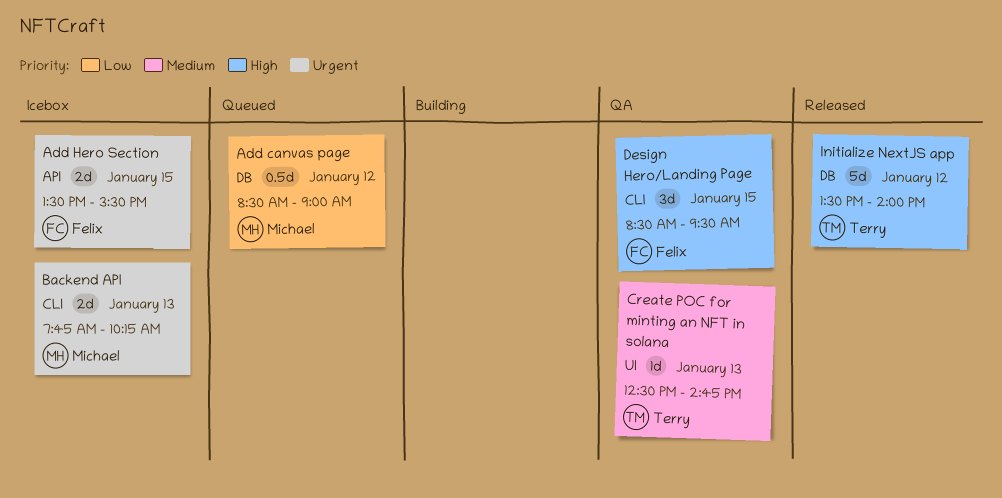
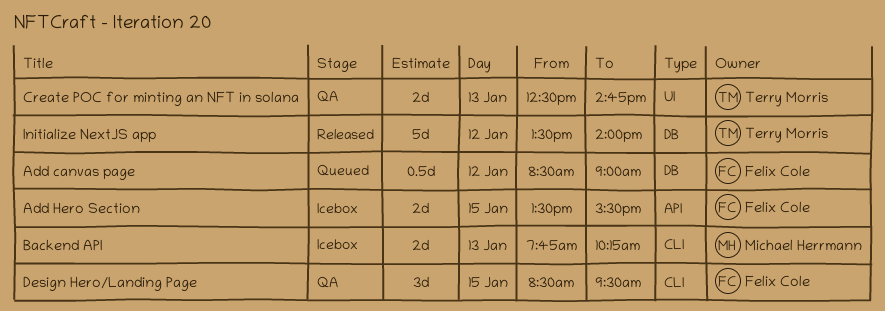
Add canvas page, owner: Michael Herrmann -> Felix Cole
Create POC for minting an NFT in solana, estimate: 1d -> 2d

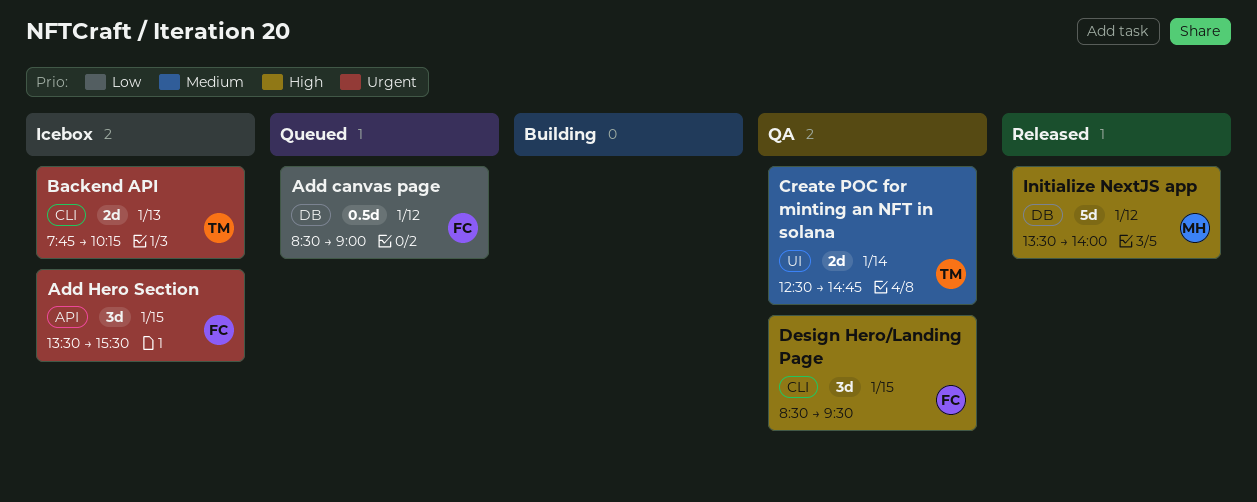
Add Hero Section, estimate: 2d -> 3d
Backend API, owner: Michael Herrmann -> Terry Morris
Create POC for minting an NFT in solana, day: Jan 13 -> Jan 14
Initialize NextJS app, owner: Terry Morris -> Michael Herrmann

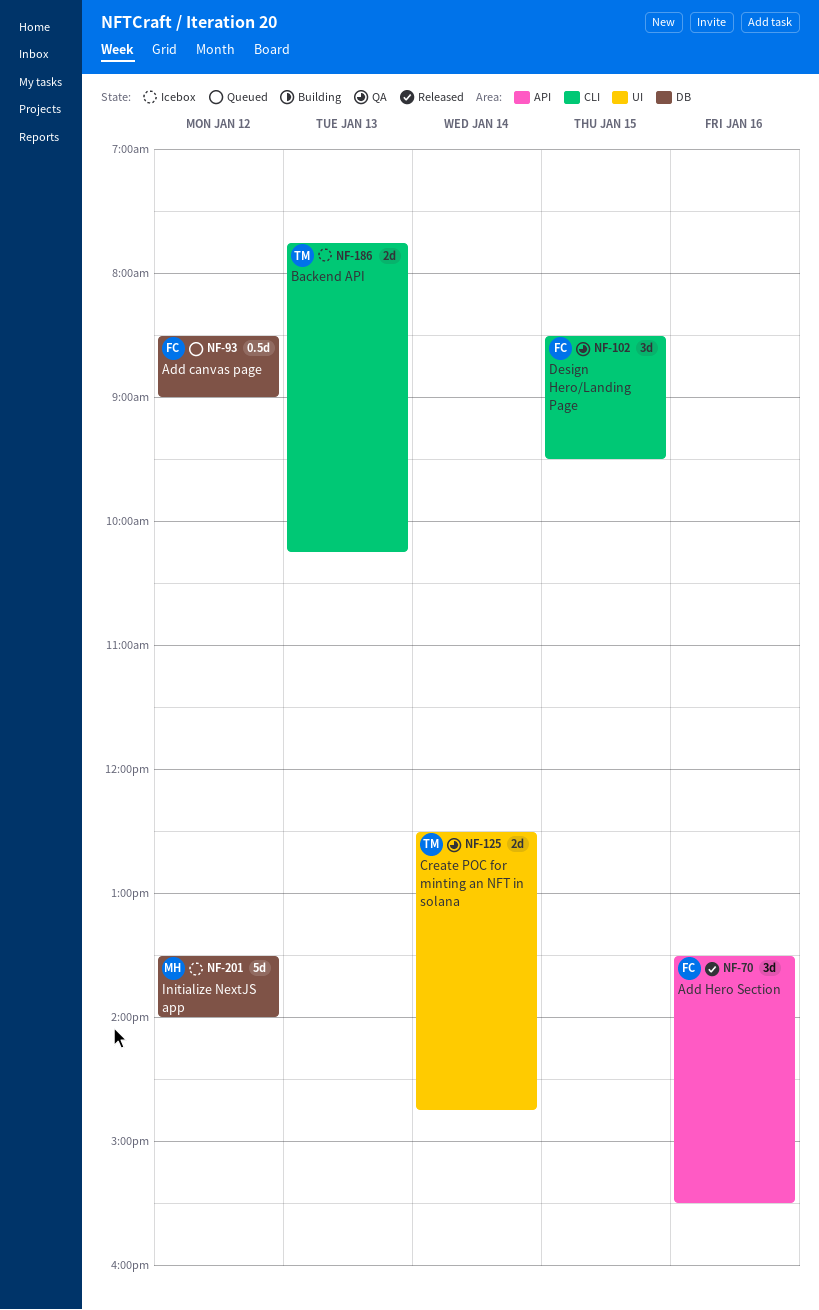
Add Hero Section, status: Icebox -> Released
Add Hero Section, day: Jan 15 -> Jan 16
Initialize NextJS app, status: Released -> Icebox

